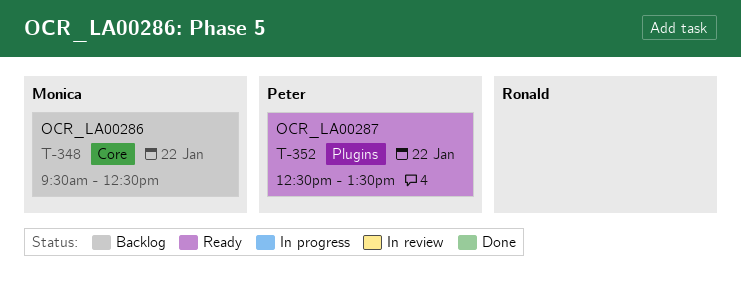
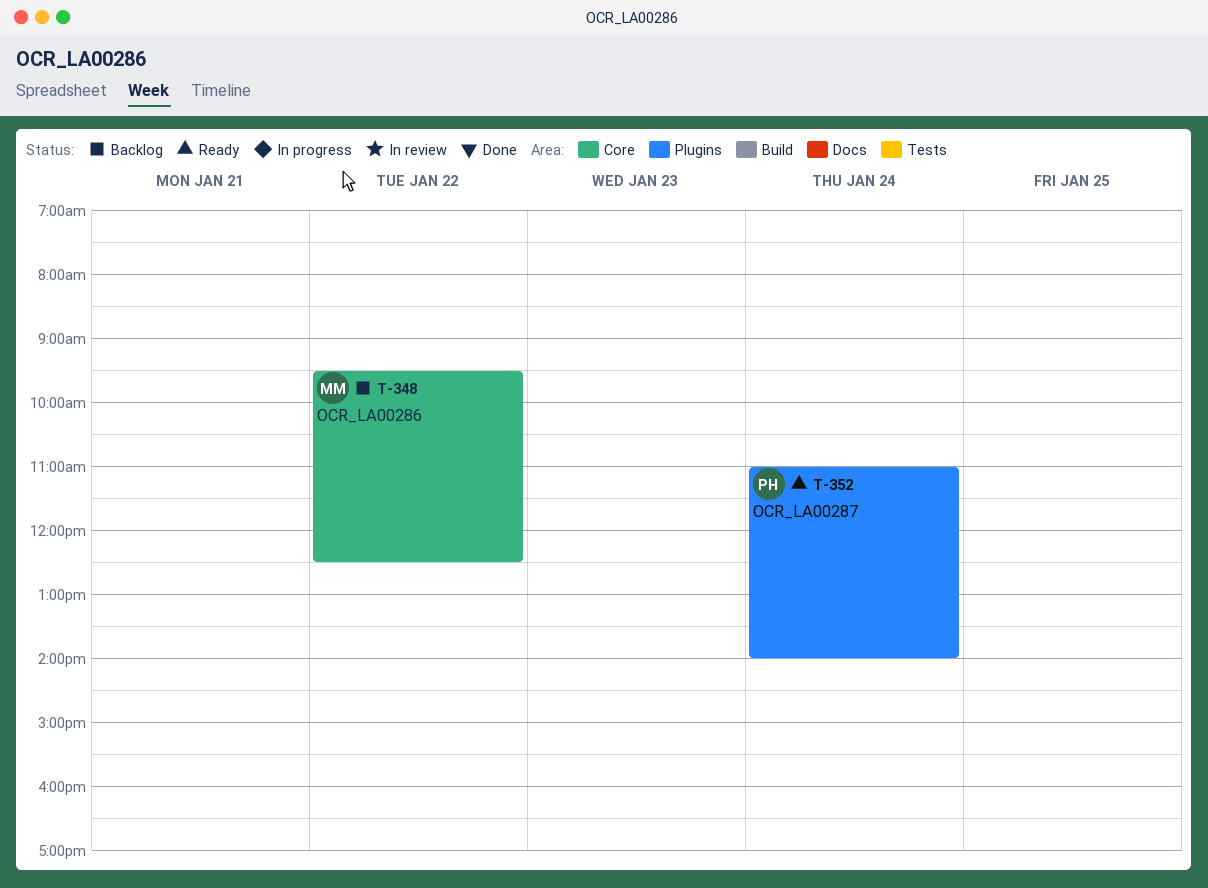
T-352, day: Jan 22 -> Jan 24
T-352, begins: 12:30 -> 11:00
T-352, ends: 13:30 -> 14:00

